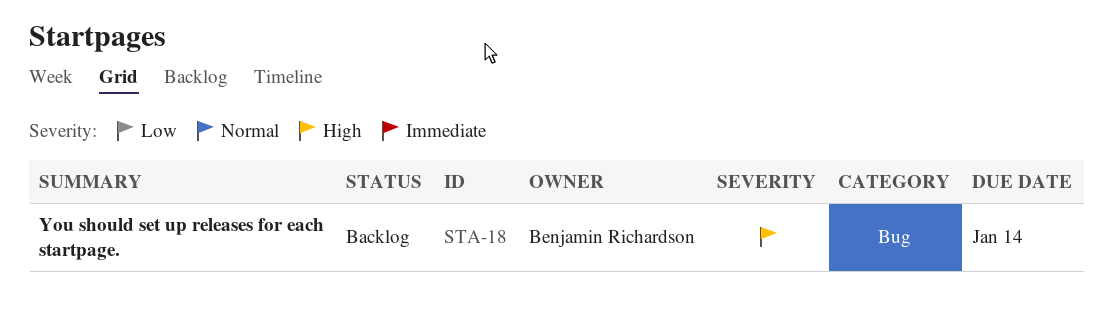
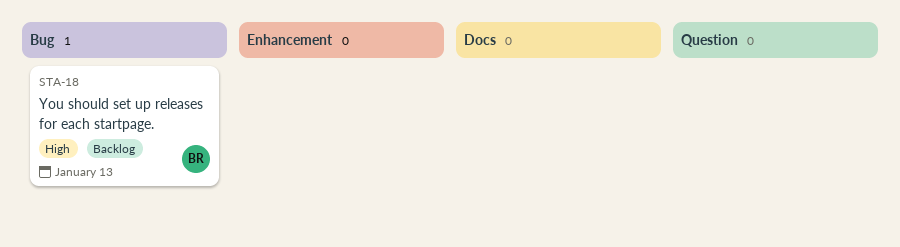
STA-18, due: Jan 14 -> Jan 13

